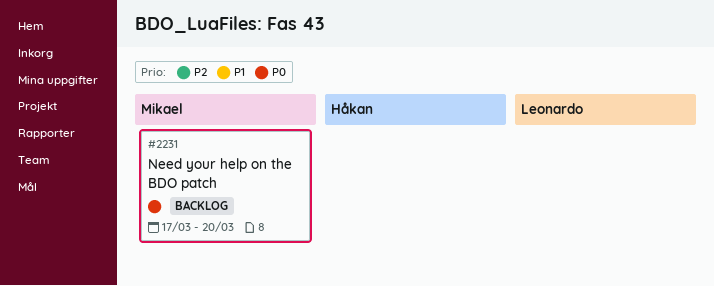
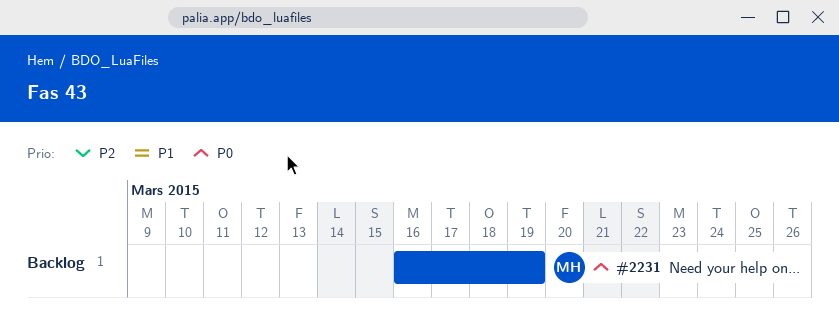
#2231, start: Mar 17 -> Mar 16
#2231, due: Mar 20 -> Mar 19

